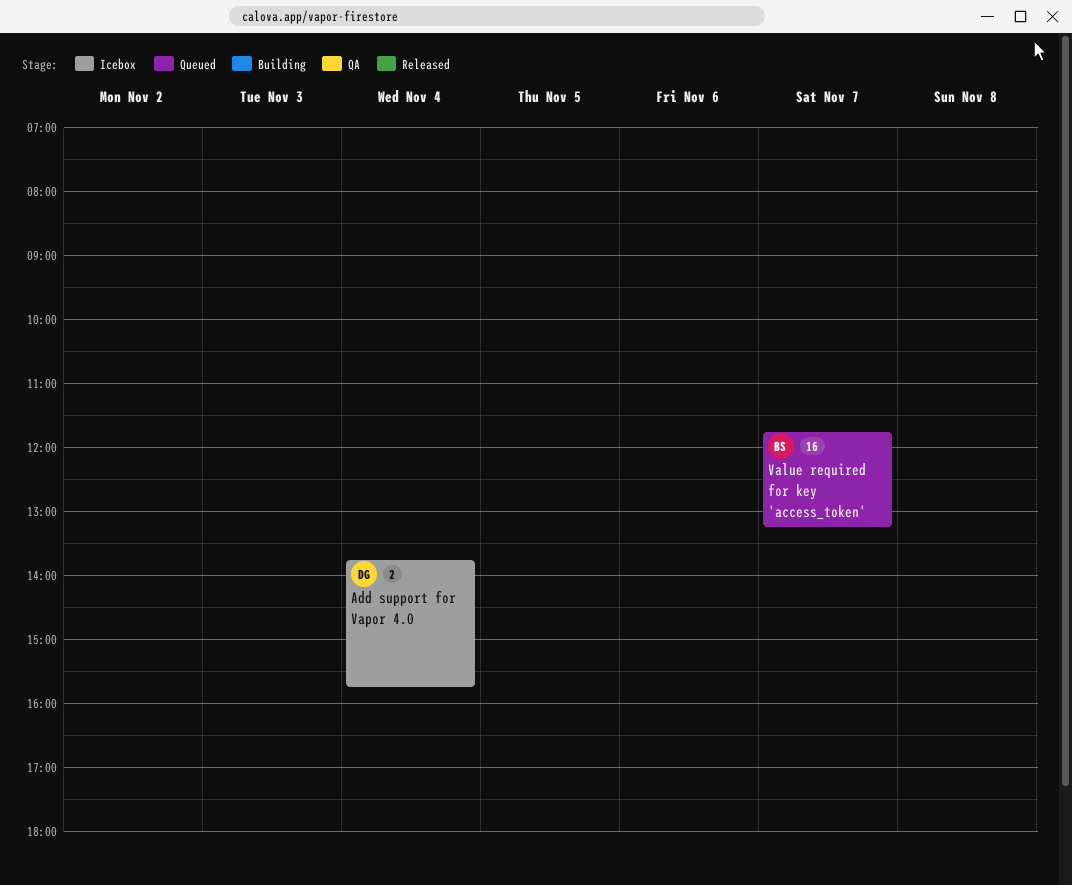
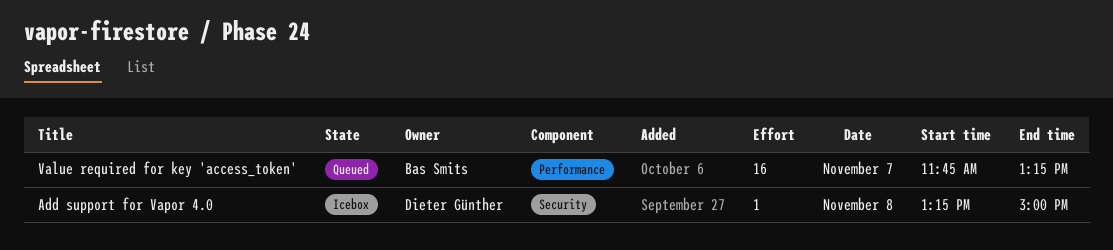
Add support for Vapor 4.0, estimate: 2 -> 1
Add support for Vapor 4.0, day: Nov 4 -> Nov 8
Add support for Vapor 4.0, begins: 13:45 -> 13:15
Add support for Vapor 4.0, ends: 15:45 -> 15:00

